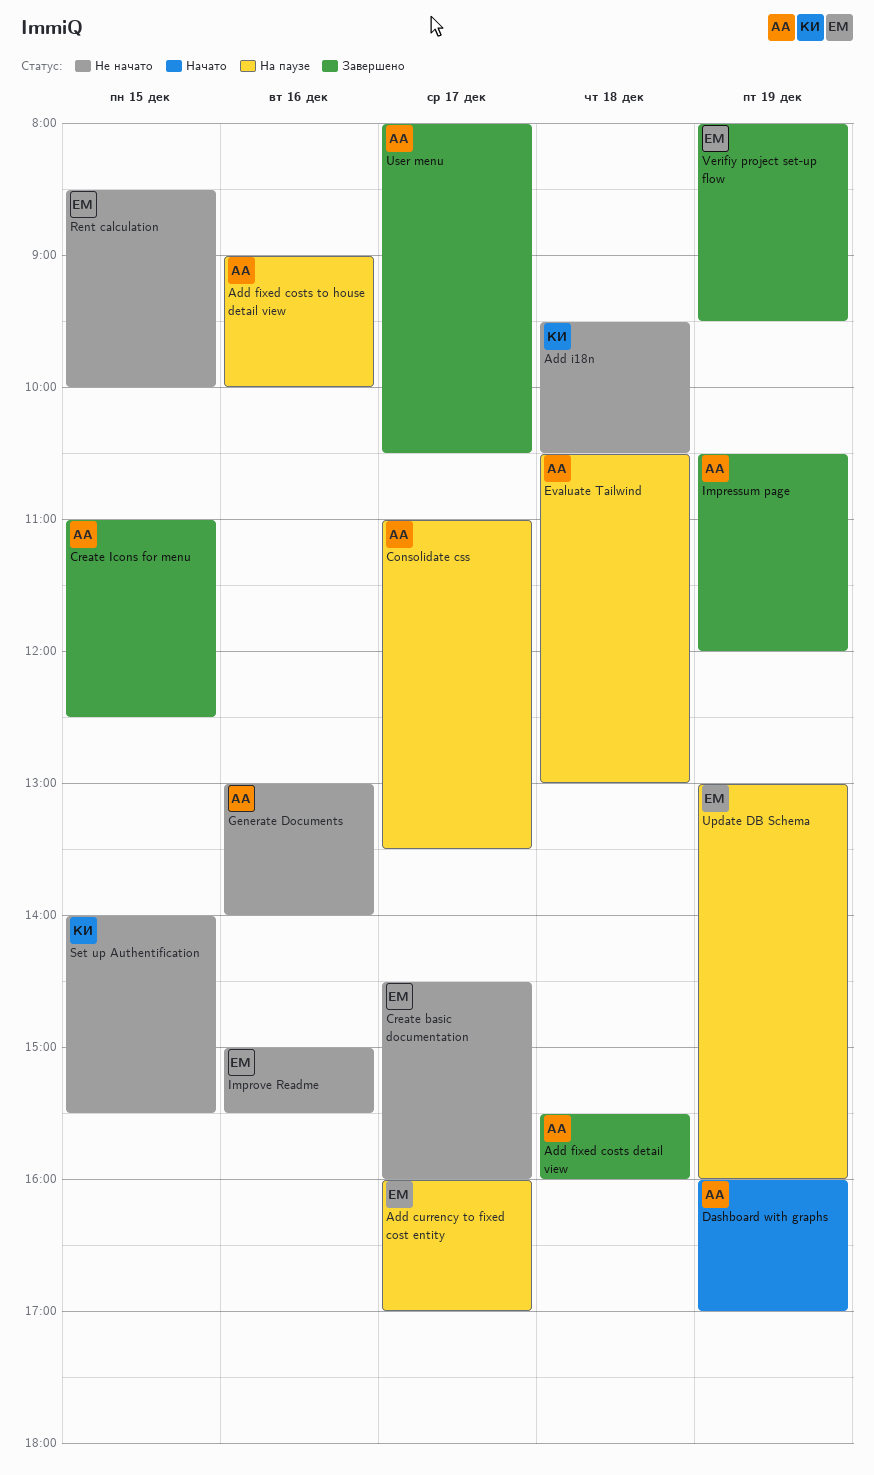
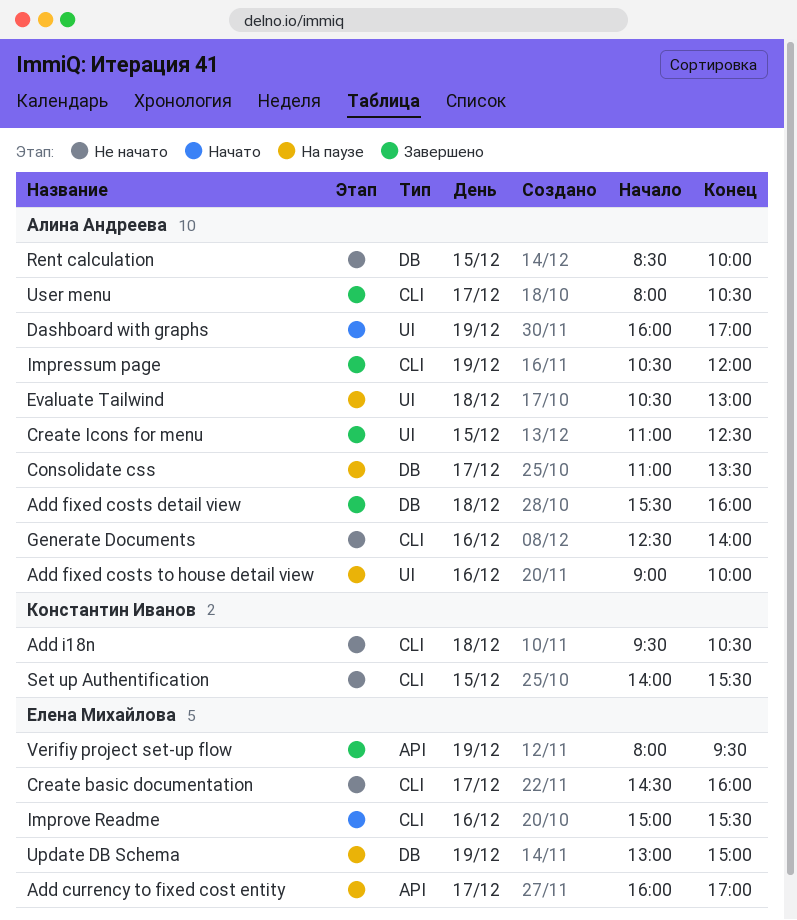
Generate Documents, begins: 13:00 -> 12:30
Improve Readme, status: Не начато -> Начато
Rent calculation, owner: Елена Михайлова -> Алина Андреева
Update DB Schema, ends: 16:00 -> 15:00

